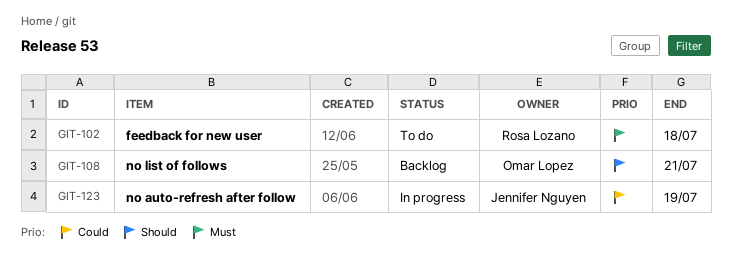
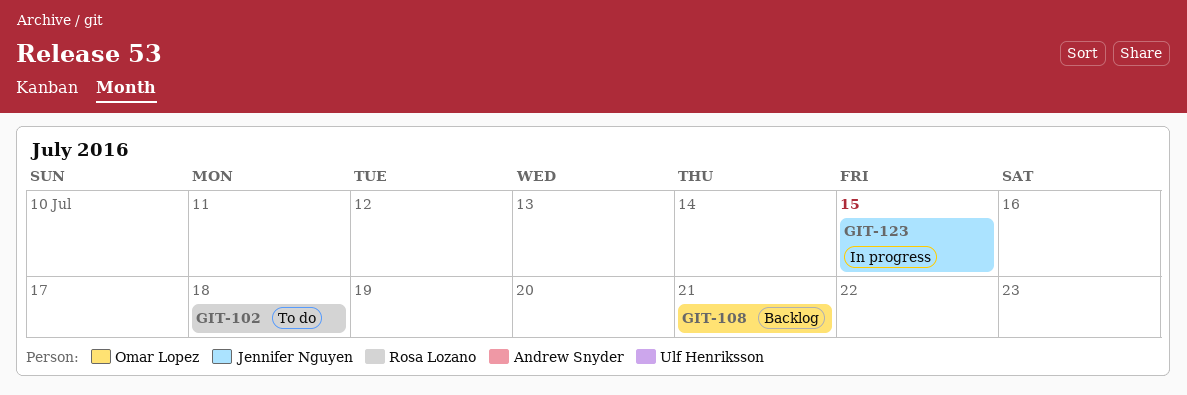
GIT-123, due: Jul 19 -> Jul 15

